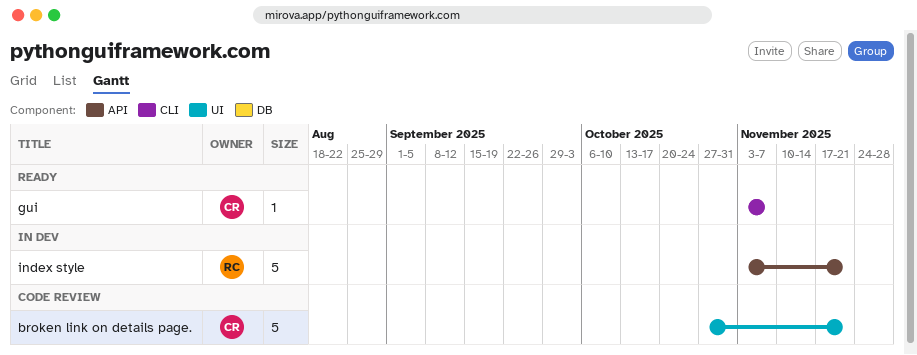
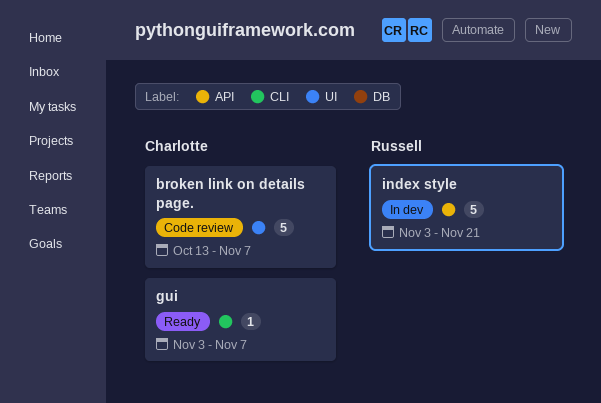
broken link on details page., start: Oct 27 -> Oct 13
broken link on details page., due: Nov 21 -> Nov 7

